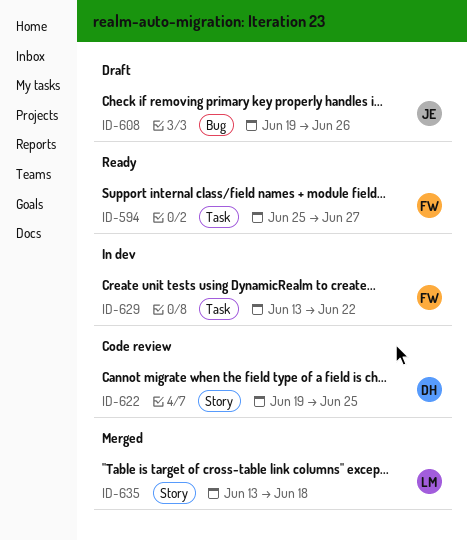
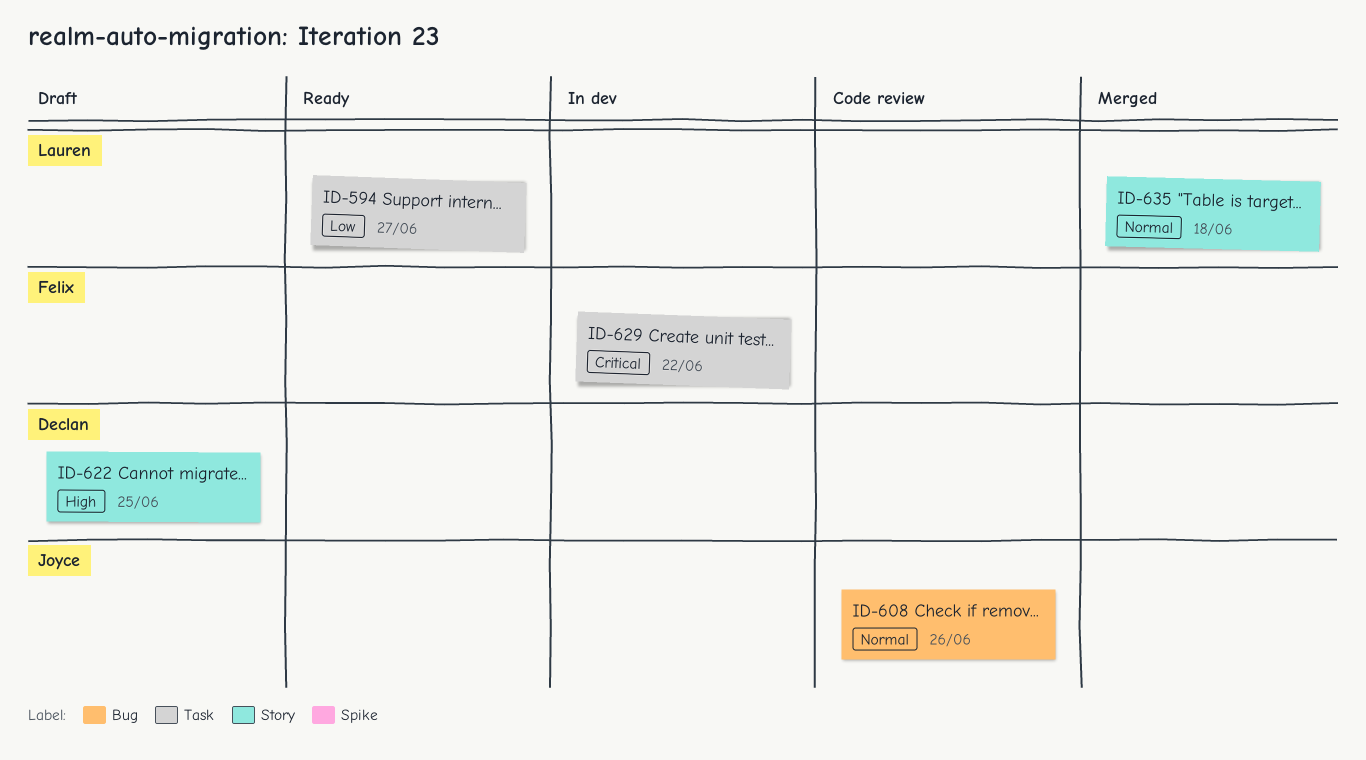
ID-594, owner: Felix -> Lauren
ID-608, status: Draft -> Code review
ID-622, status: Code review -> Draft

